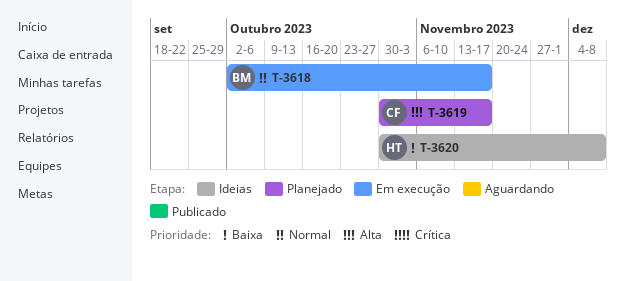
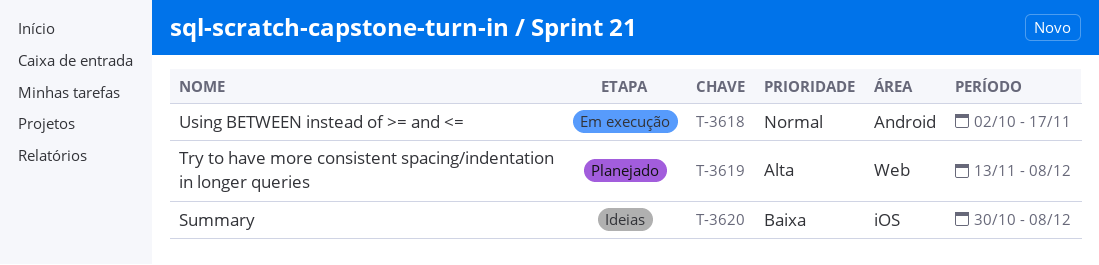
T-3619, start: Oct 30 -> Nov 13
T-3619, due: Nov 17 -> Dec 8

